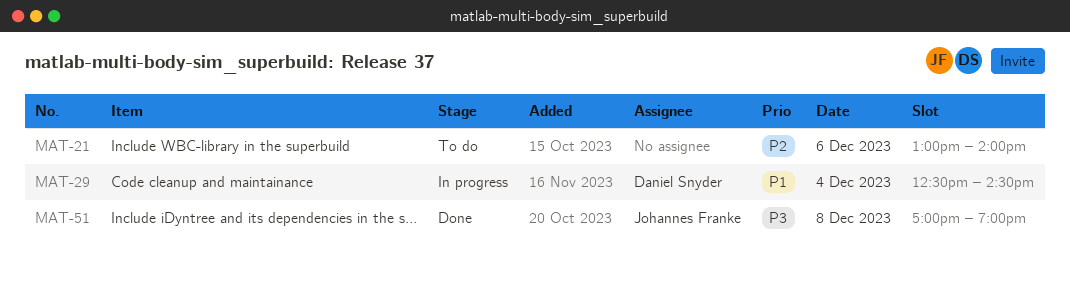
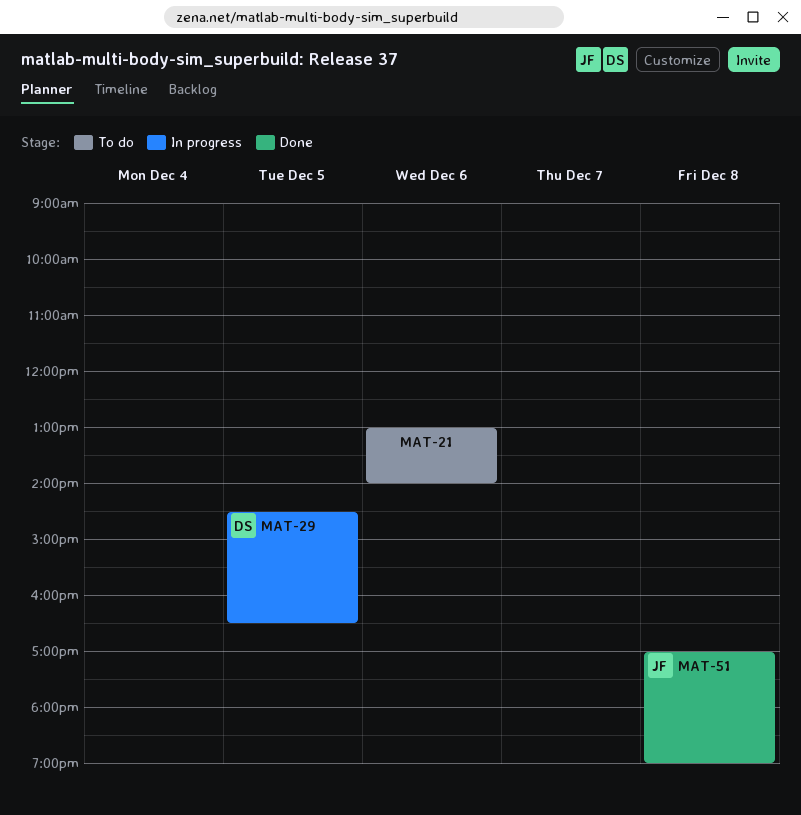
MAT-29, day: Dec 4 -> Dec 5
MAT-29, begins: 12:30 -> 14:30
MAT-29, ends: 14:30 -> 16:30

